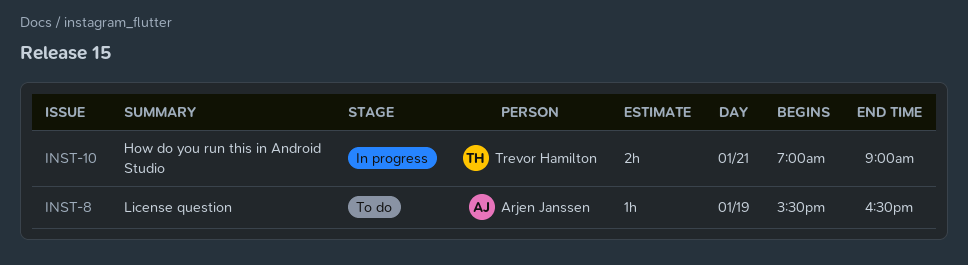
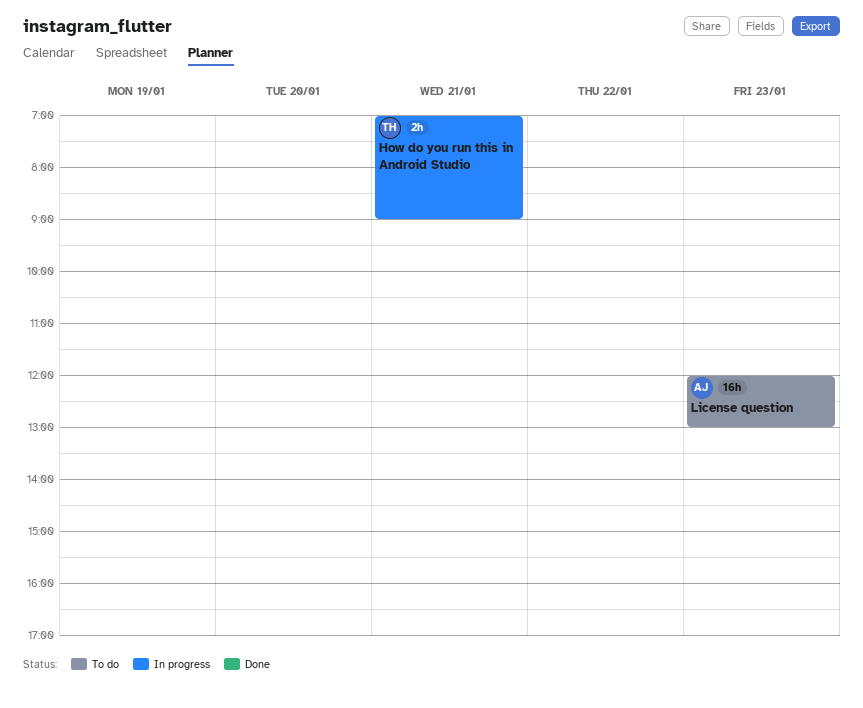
License question, estimate: 1h -> 16h
License question, day: Jan 19 -> Jan 23
License question, begins: 15:30 -> 12:00
License question, ends: 16:30 -> 13:00

